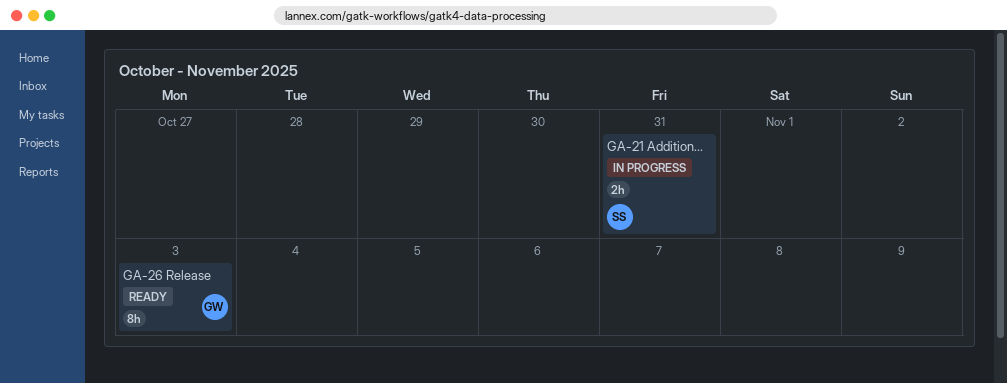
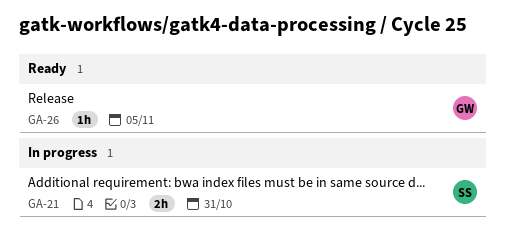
GA-26, estimate: 8h -> 1h
GA-26, due: Nov 3 -> Nov 5

